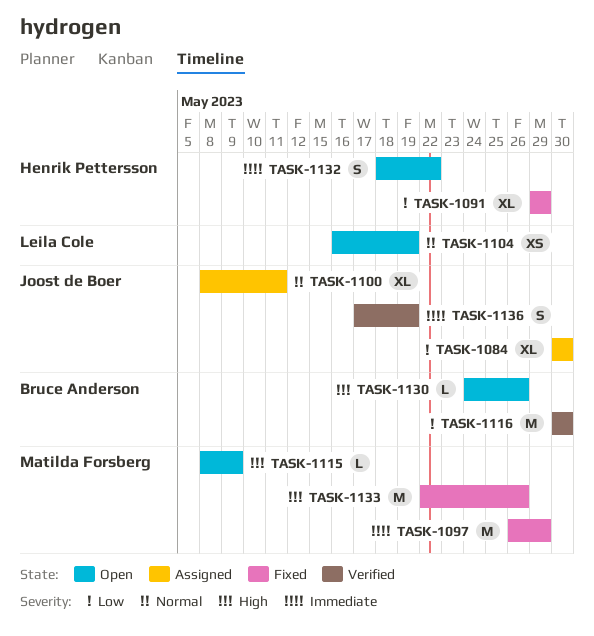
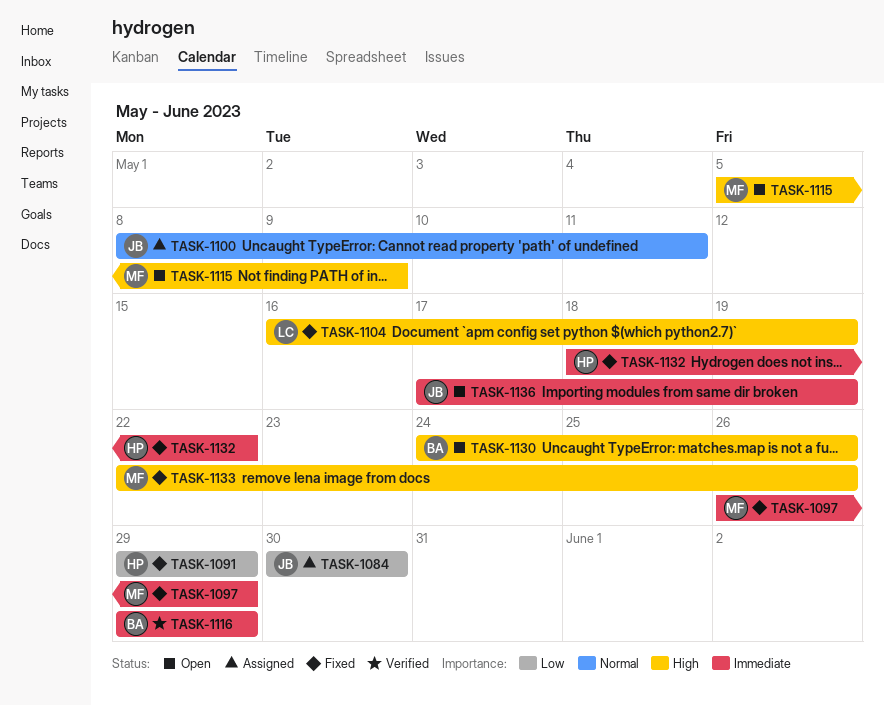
TASK-1104, status: Open -> Fixed
TASK-1104, priority: Normal -> High
TASK-1115, start: May 8 -> May 5
TASK-1116, priority: Low -> Immediate
TASK-1116, start: May 30 -> May 29
TASK-1116, due: May 30 -> May 29
TASK-1132, status: Open -> Fixed
TASK-1136, status: Verified -> Open

